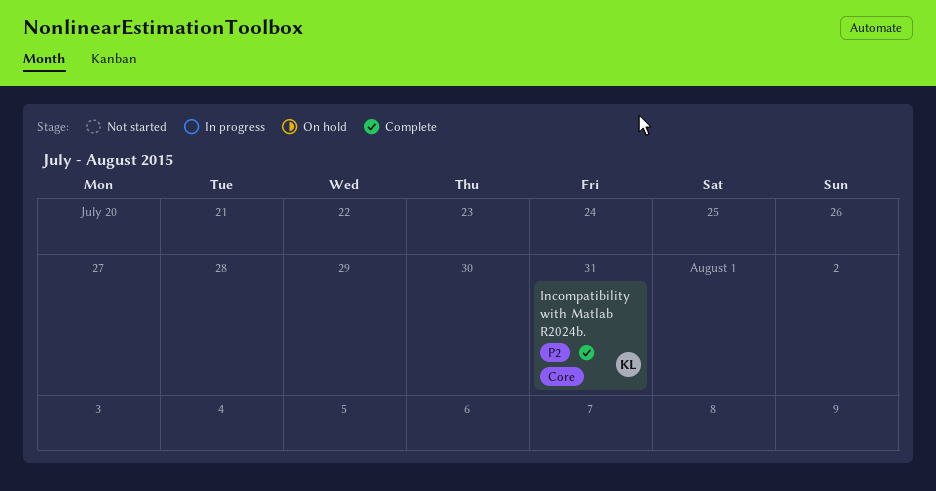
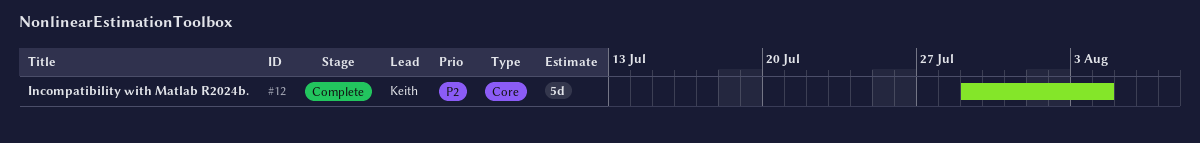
Incompatibility with Matlab R2024b., due: Jul 31 -> Aug 4

